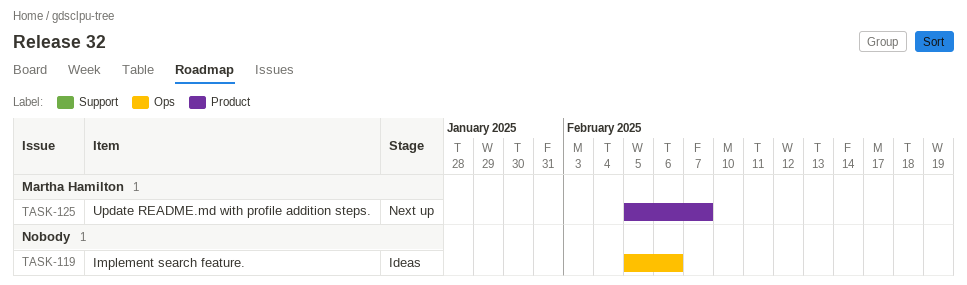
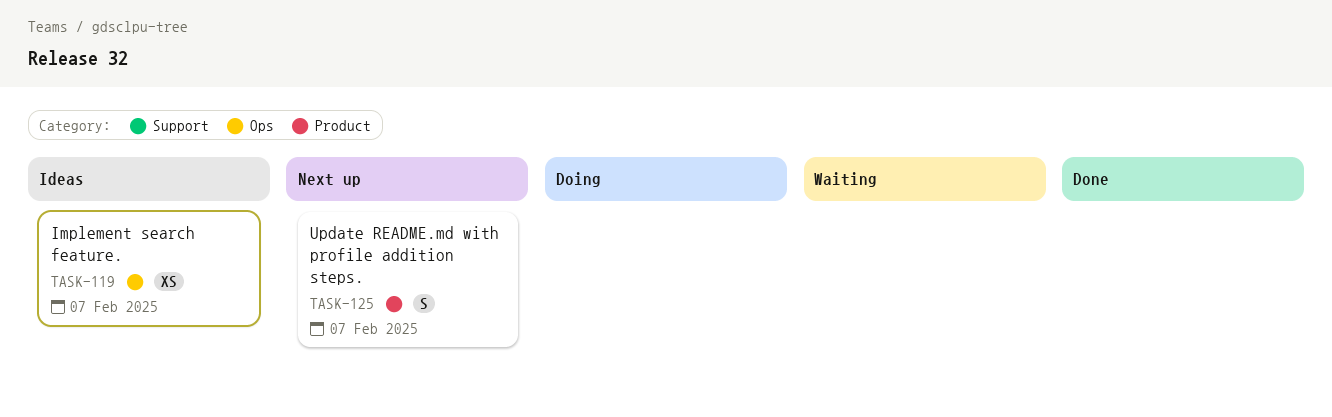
TASK-119, due: Feb 6 -> Feb 7

